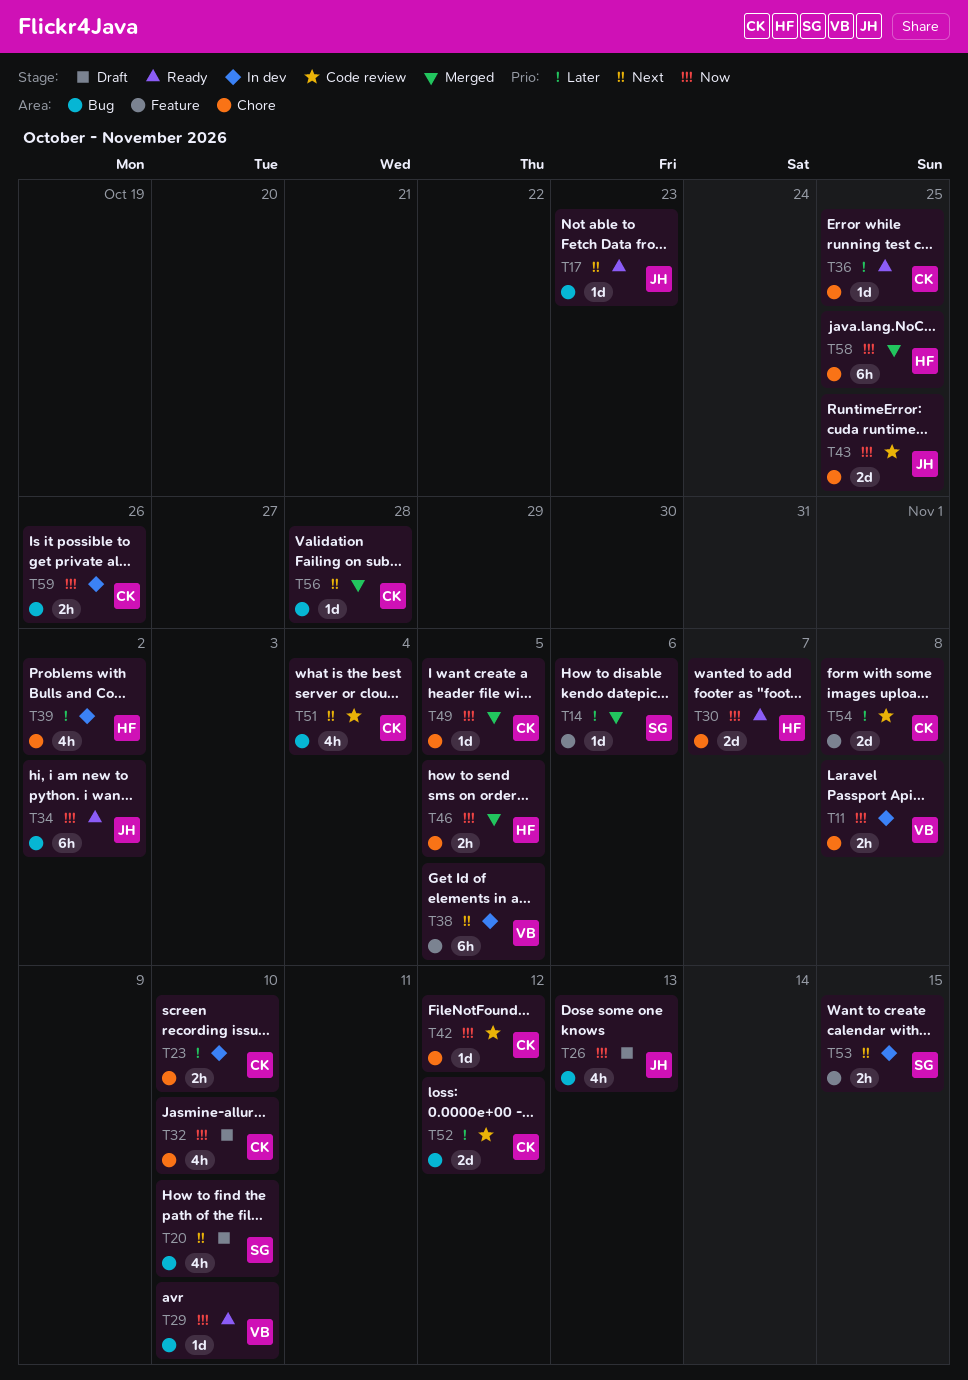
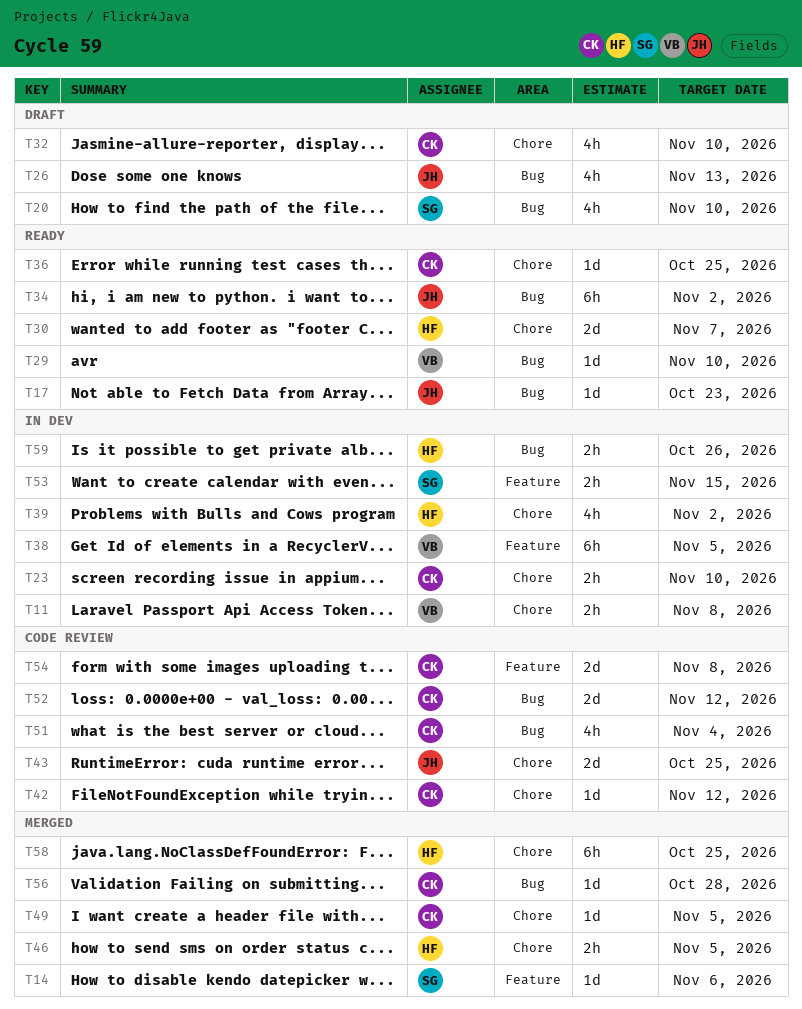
T59, owner: CK -> HF

